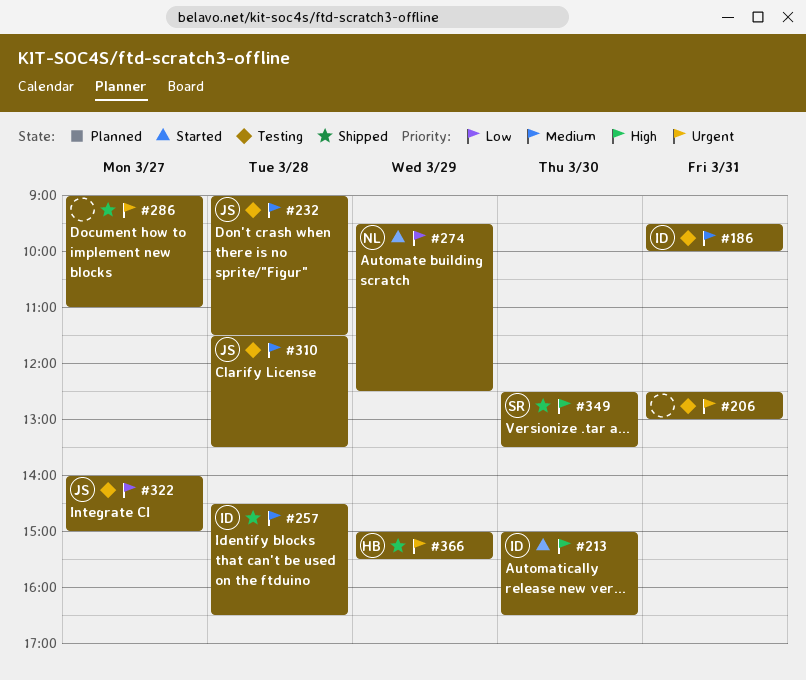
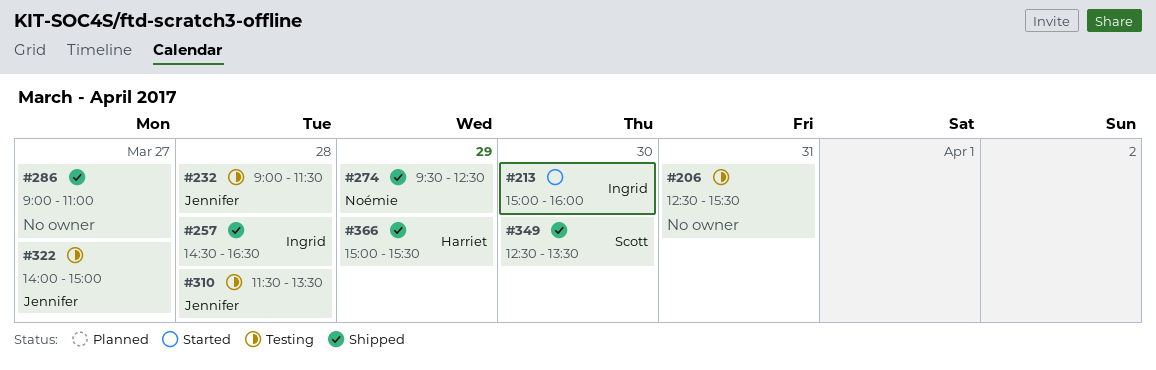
#186: present -> none
#206, ends: 13:00 -> 15:30
#213, ends: 16:30 -> 16:00
#274, status: Started -> Shipped

